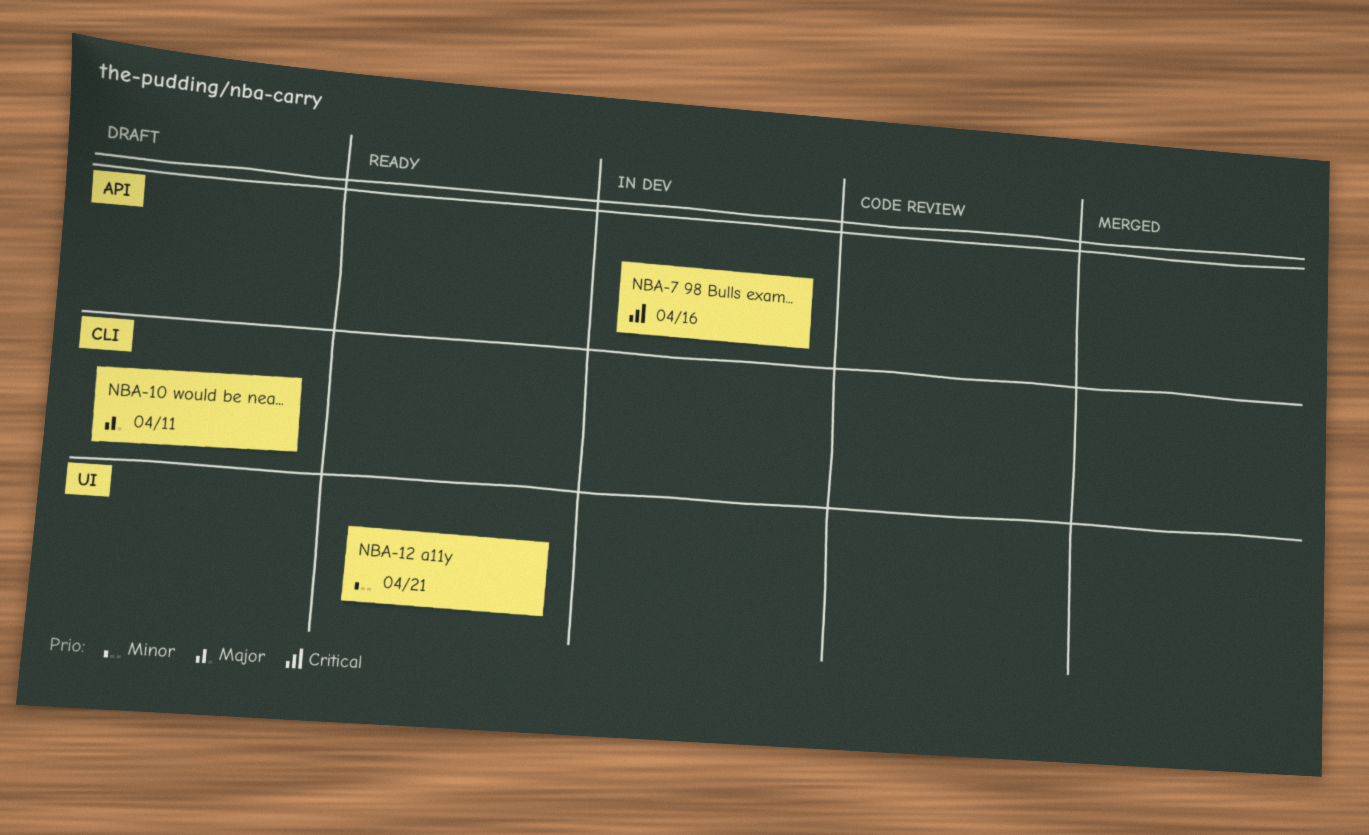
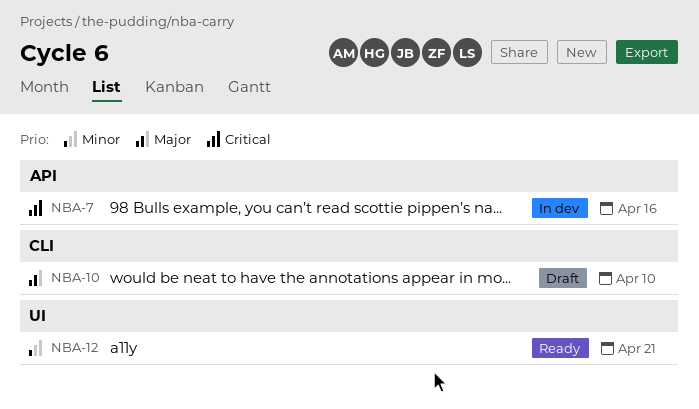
NBA-10, due: Apr 11 -> Apr 10

